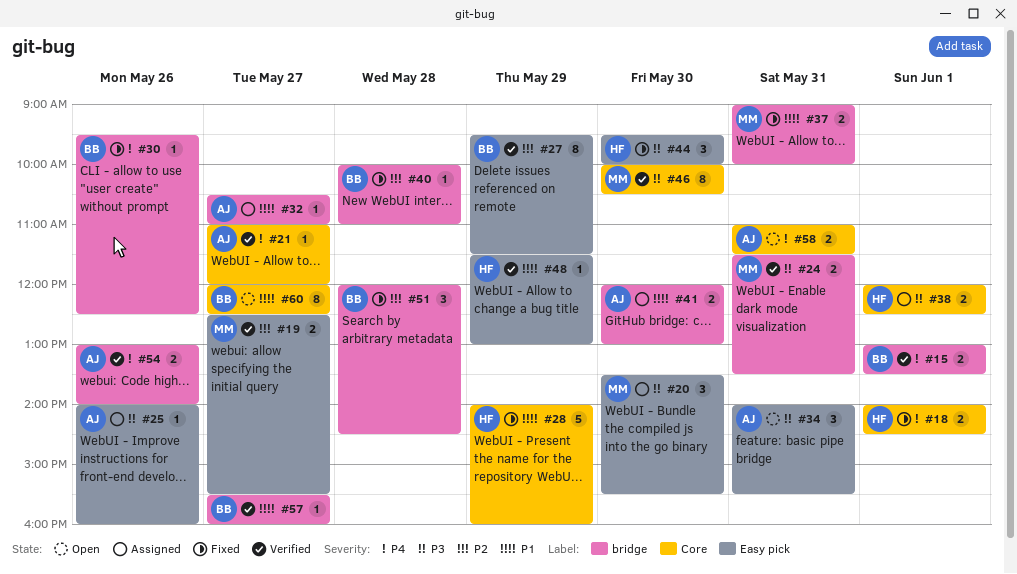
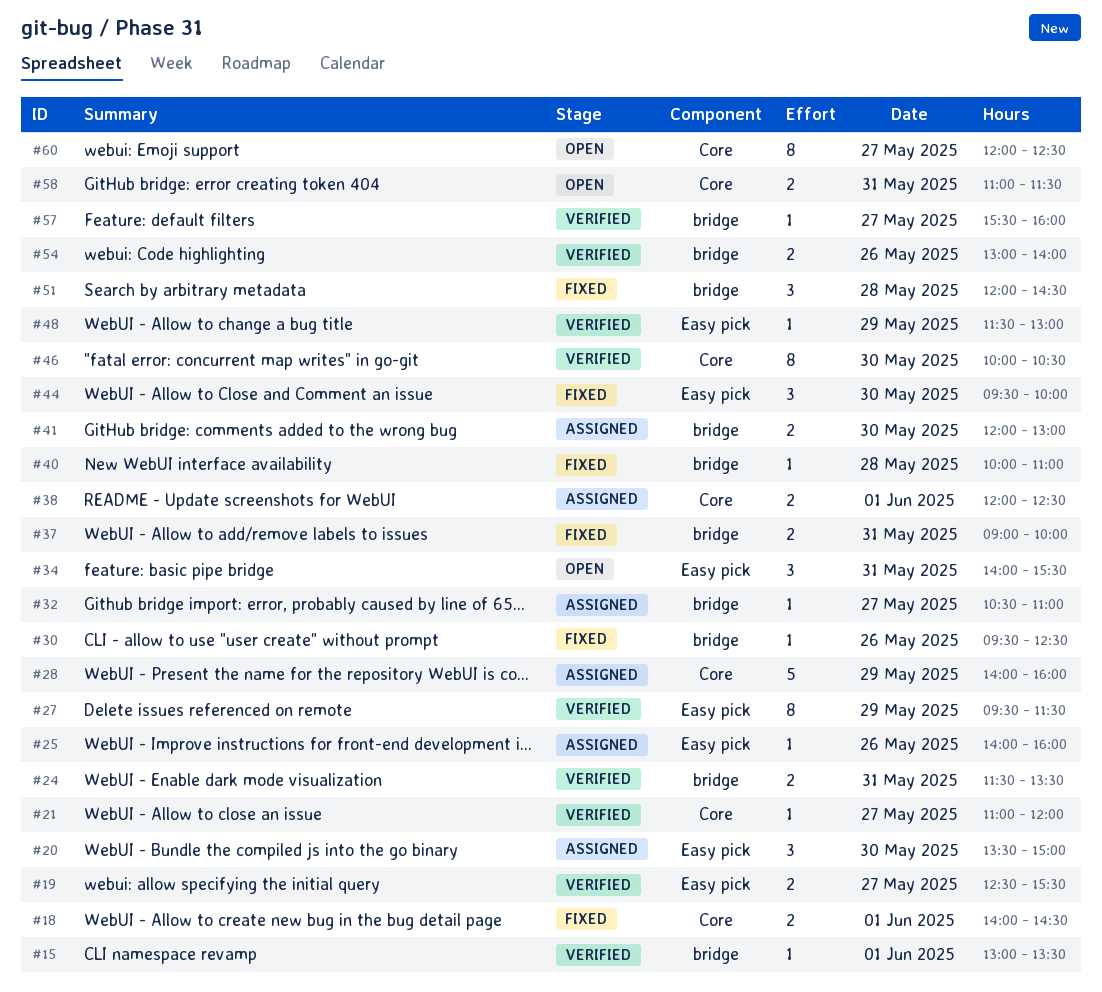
#15, estimate: 2 -> 1
#20, ends: 15:30 -> 15:00
#28, status: Fixed -> Assigned

